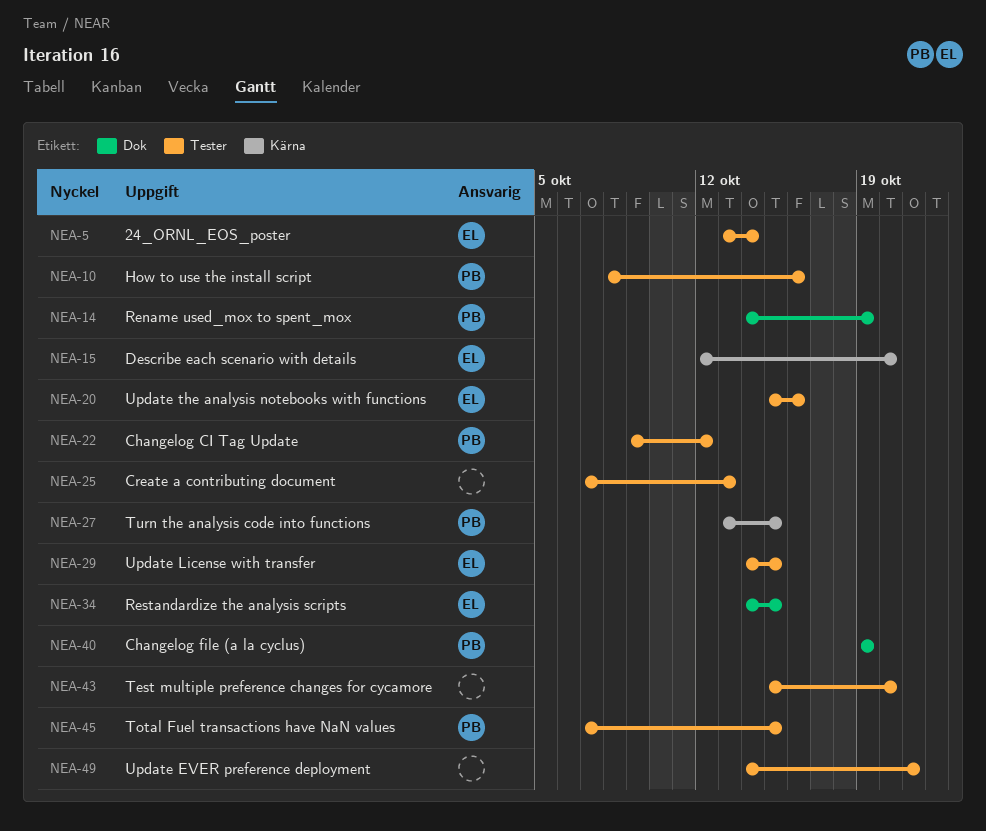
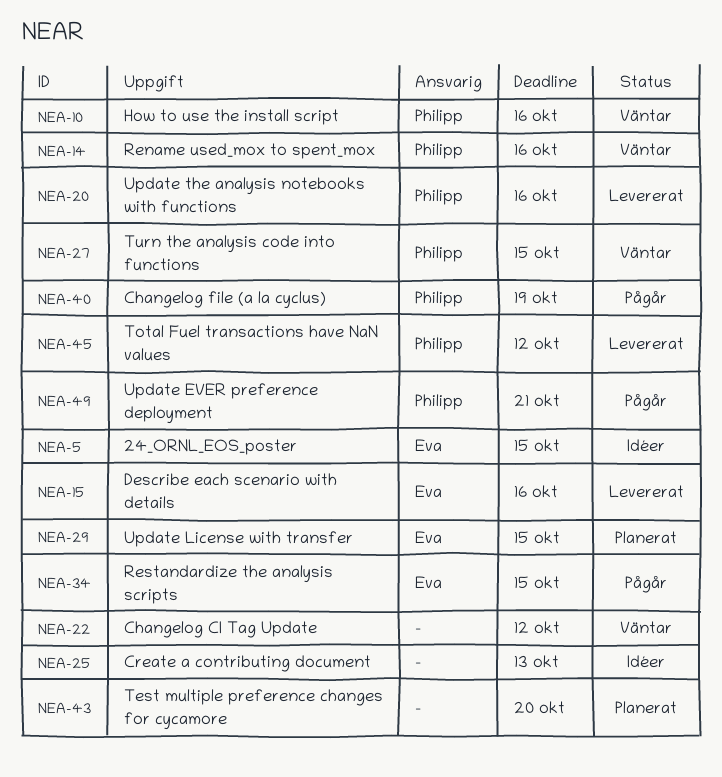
NEA-5, due: Oct 14 -> Oct 15
NEA-14, due: Oct 19 -> Oct 16
NEA-15, due: Oct 20 -> Oct 16
NEA-20, owner: Eva -> Philipp
NEA-22, owner: Philipp -> none
NEA-45, due: Oct 15 -> Oct 12
NEA-49, owner: none -> Philipp

